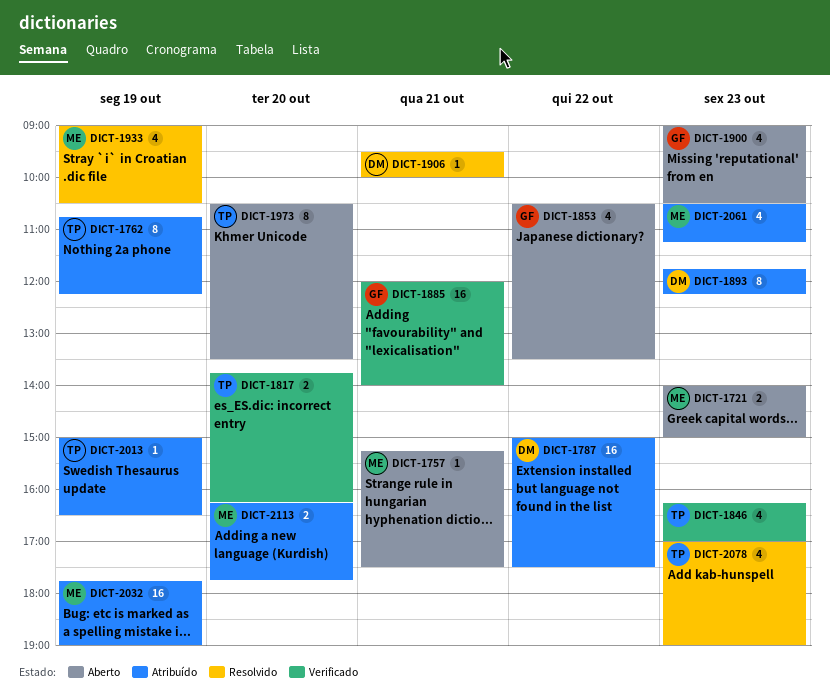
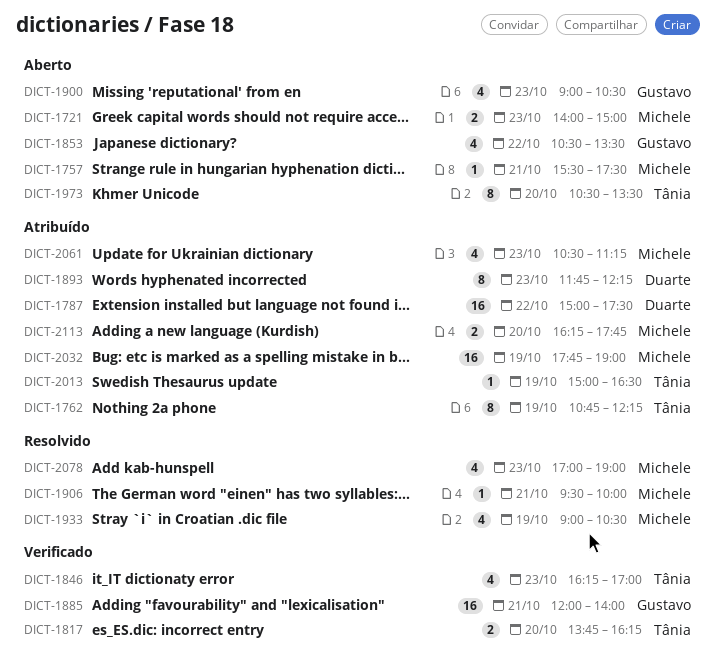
DICT-1757, begins: 15:15 -> 15:30
DICT-1906, owner: Duarte -> Michele
DICT-2078, owner: Tânia -> Michele

